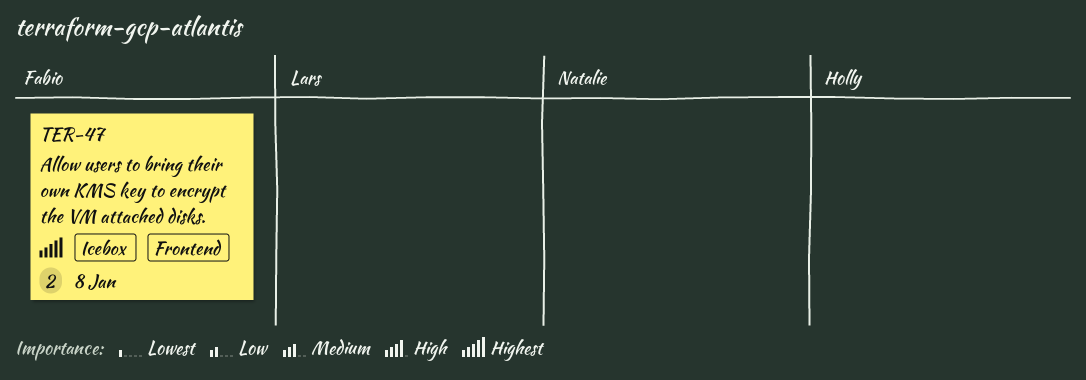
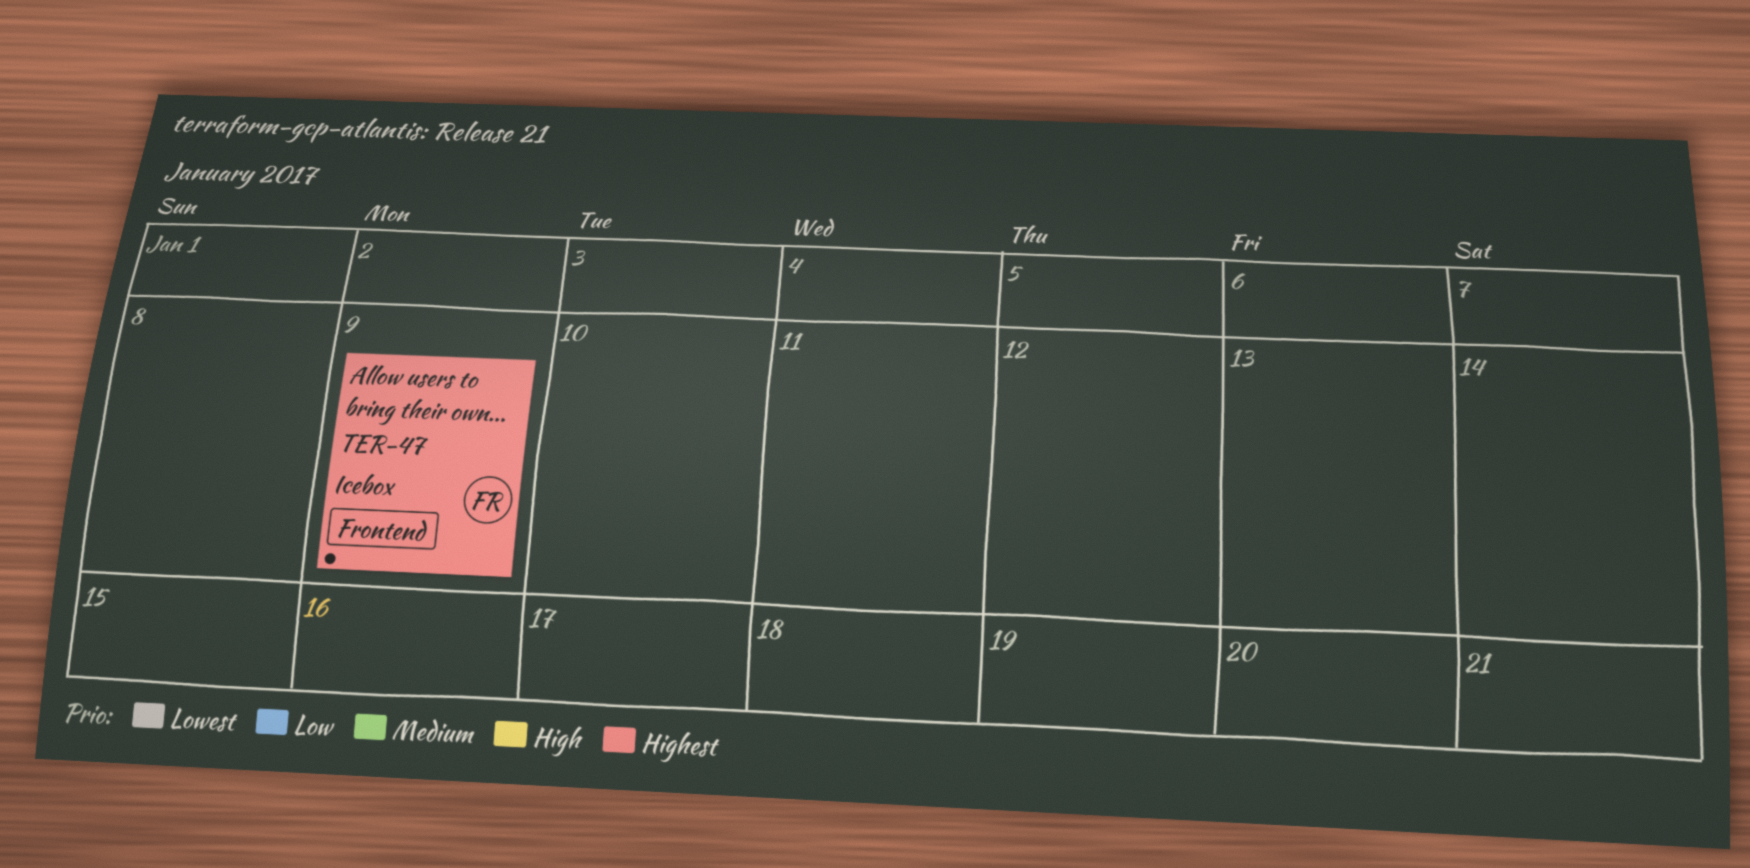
TER-47, estimate: 2 -> 1
TER-47, due: Jan 8 -> Jan 9

